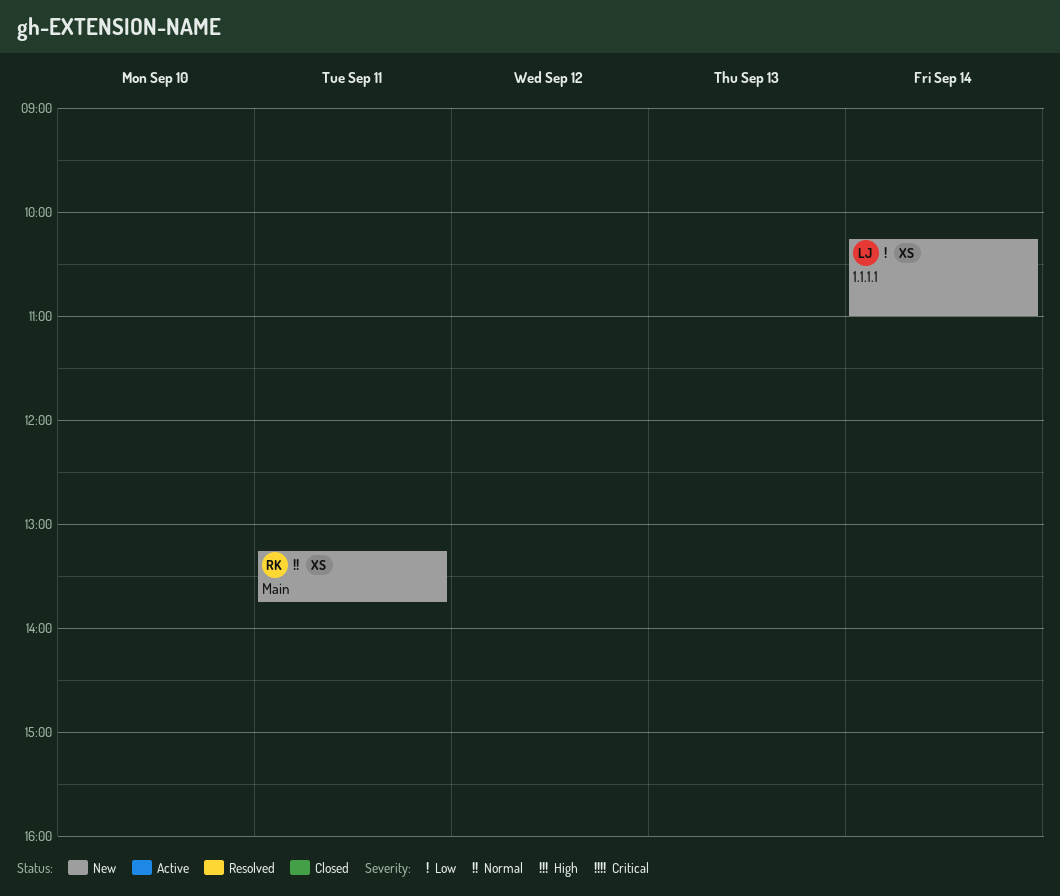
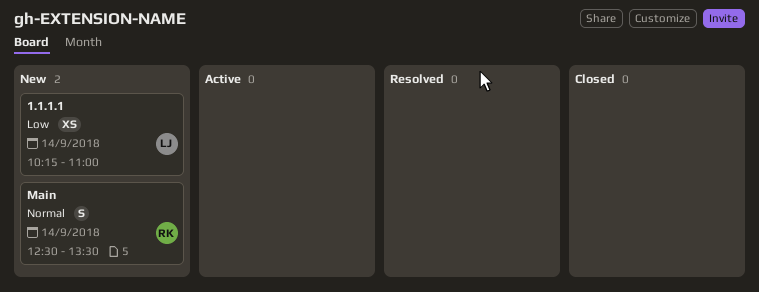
Main, estimate: XS -> S
Main, day: Sep 11 -> Sep 14
Main, begins: 13:15 -> 12:30
Main, ends: 13:45 -> 13:30

